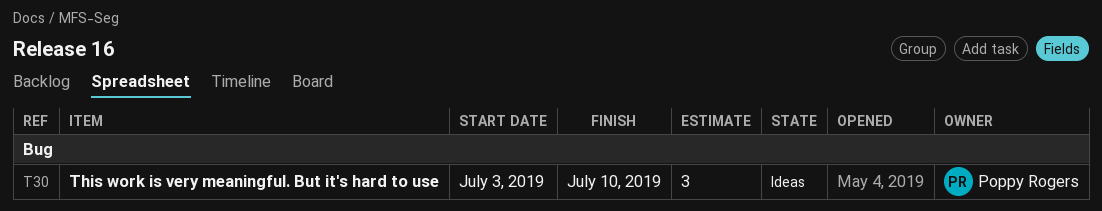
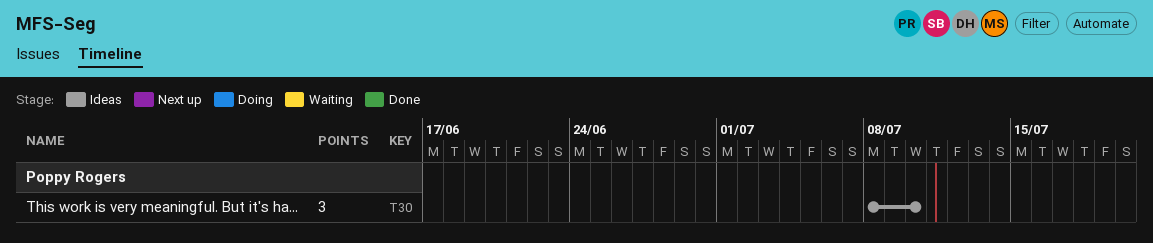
T30, start: Jul 3 -> Jul 8

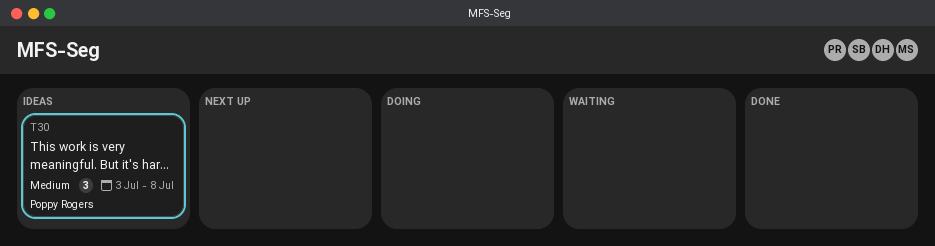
T30, start: Jul 8 -> Jul 3
T30, due: Jul 10 -> Jul 8

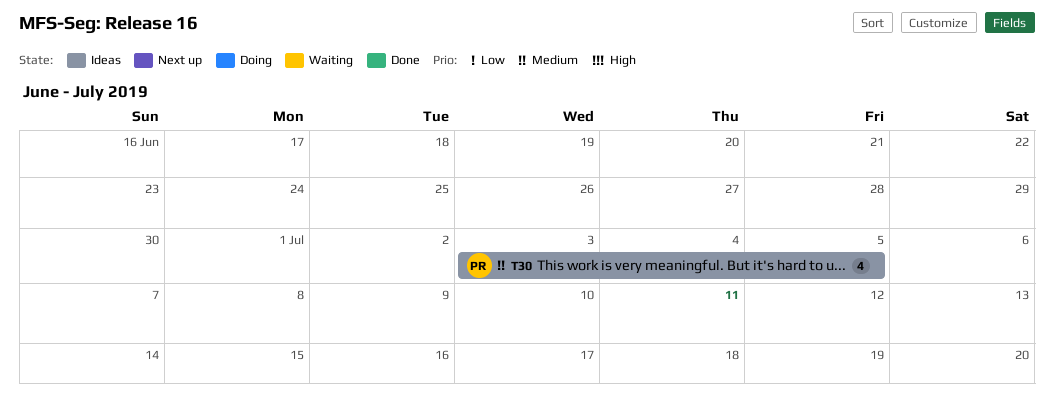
T30, estimate: 3 -> 4
T30, due: Jul 8 -> Jul 5

